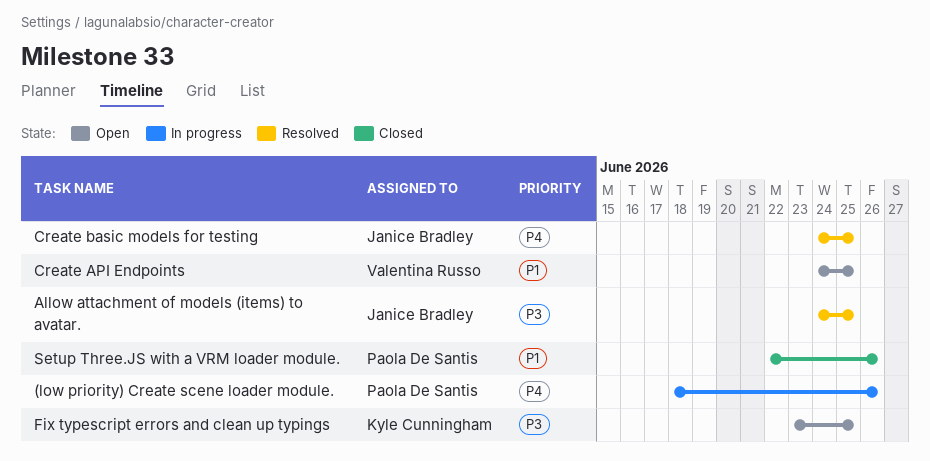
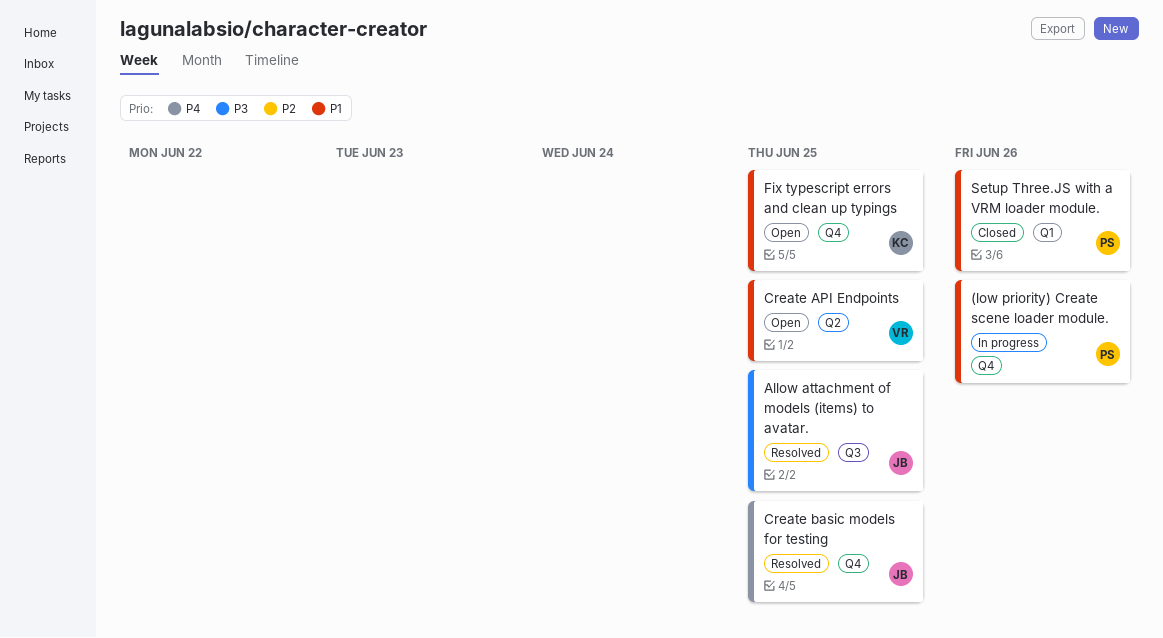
(low priority) Create scene loader module., priority: P4 -> P1
Fix typescript errors and clean up typings, priority: P3 -> P1

